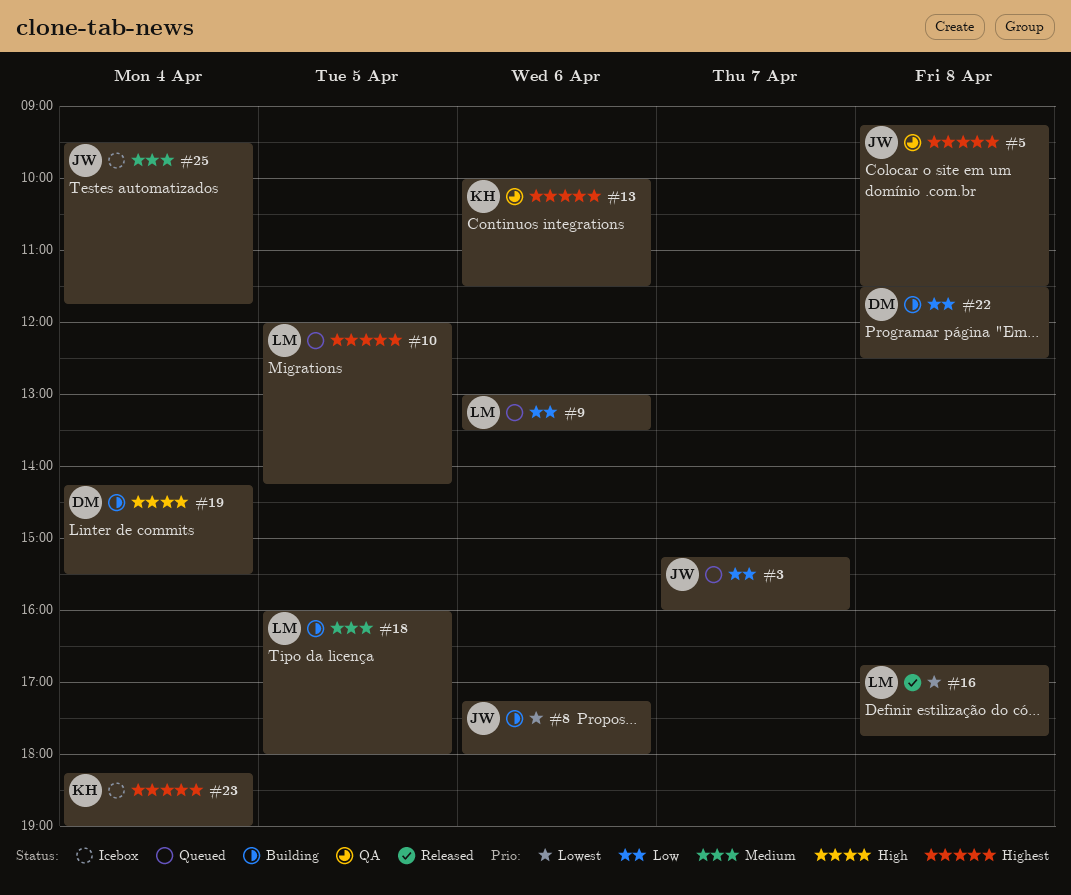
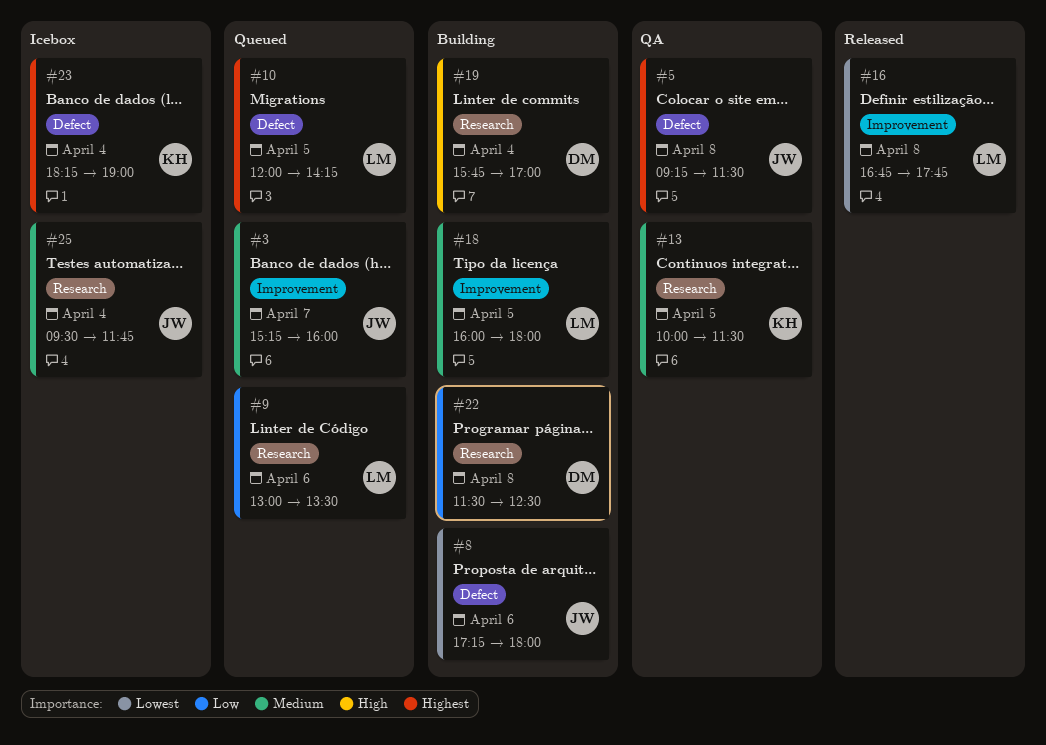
#3, priority: Low -> Medium
#13, priority: Highest -> Medium
#13, day: Apr 6 -> Apr 5
#19, begins: 14:15 -> 15:45
#19, ends: 15:30 -> 17:00

